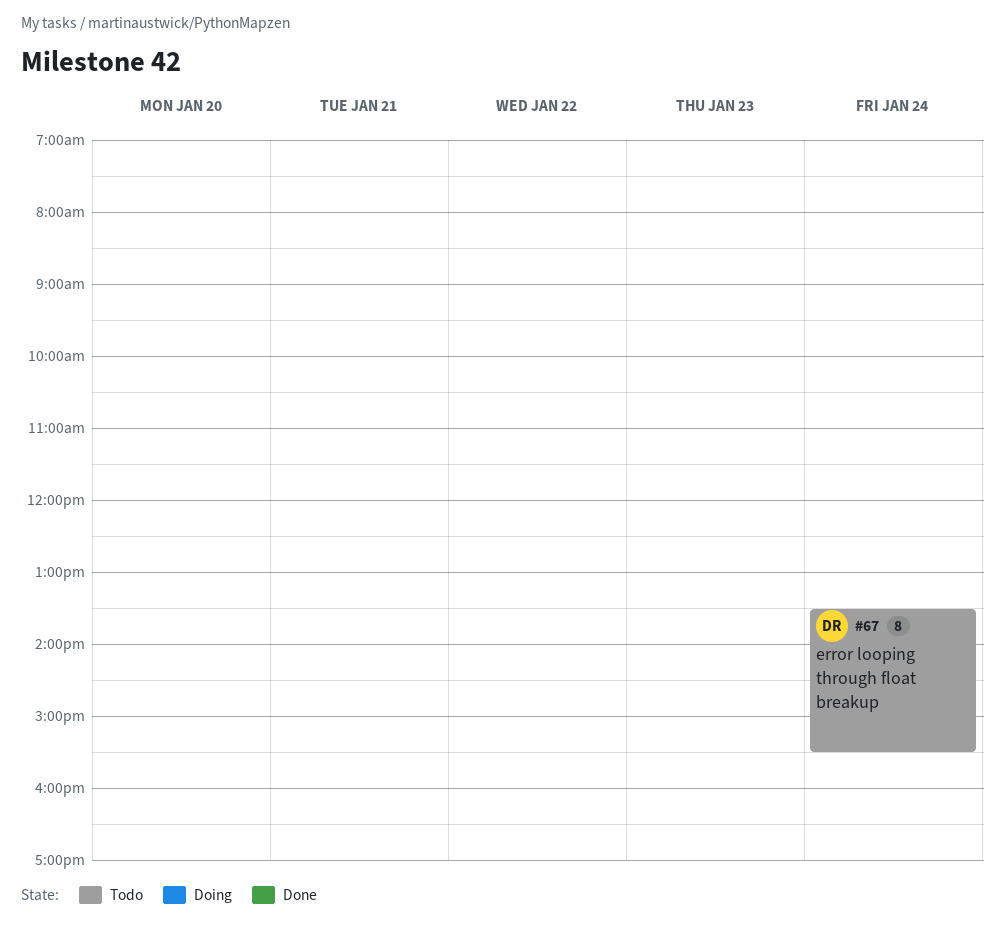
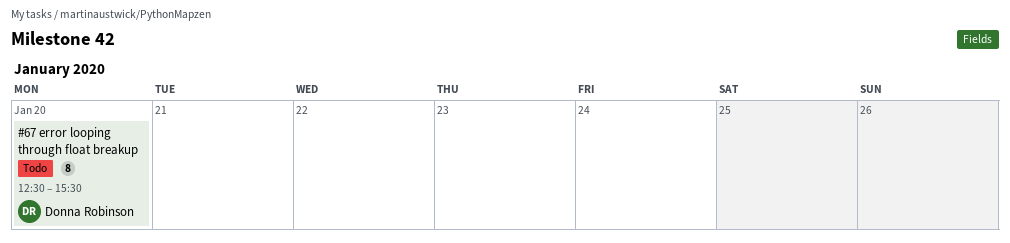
#67, day: Jan 24 -> Jan 20
#67, begins: 13:30 -> 12:30

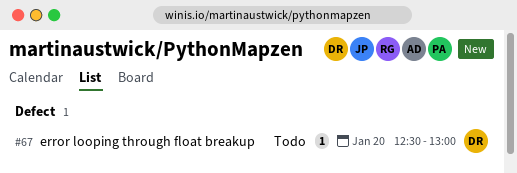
#67, estimate: 8 -> 1
#67, ends: 15:30 -> 13:00

